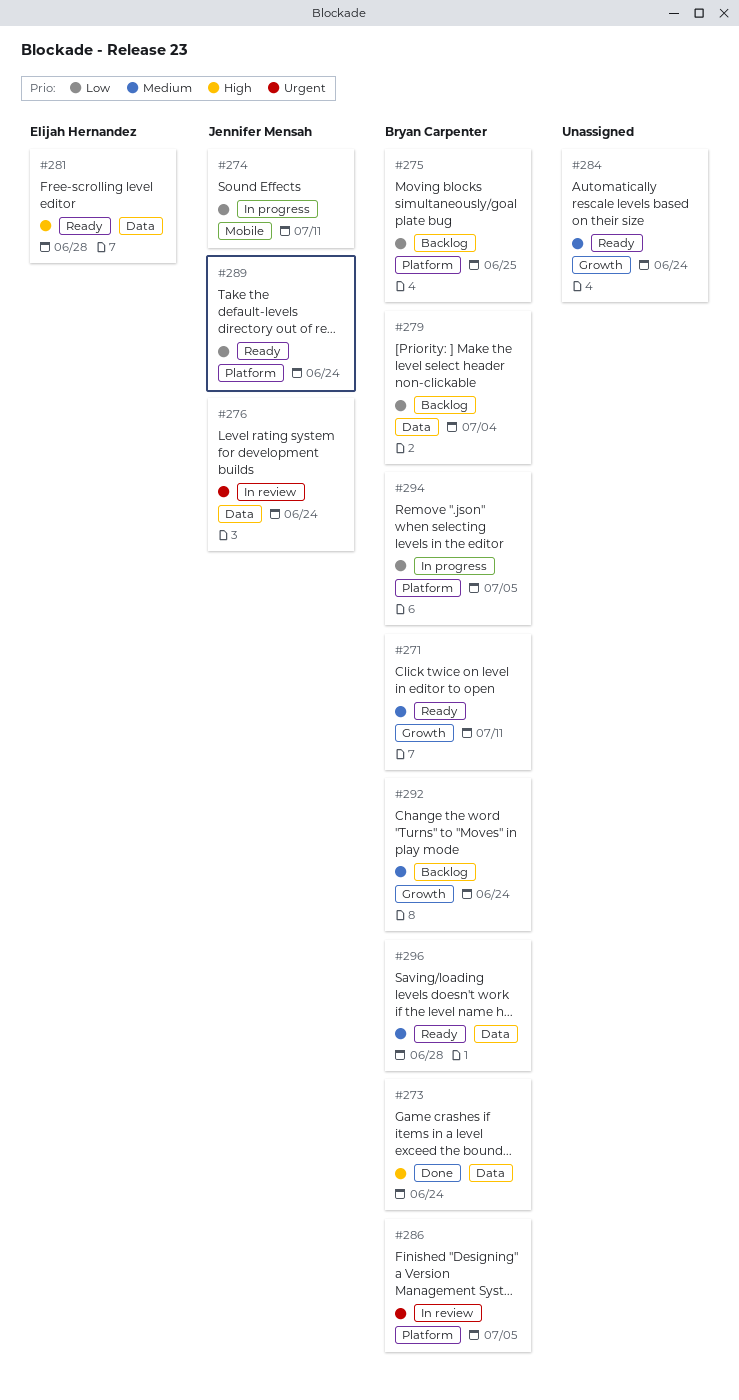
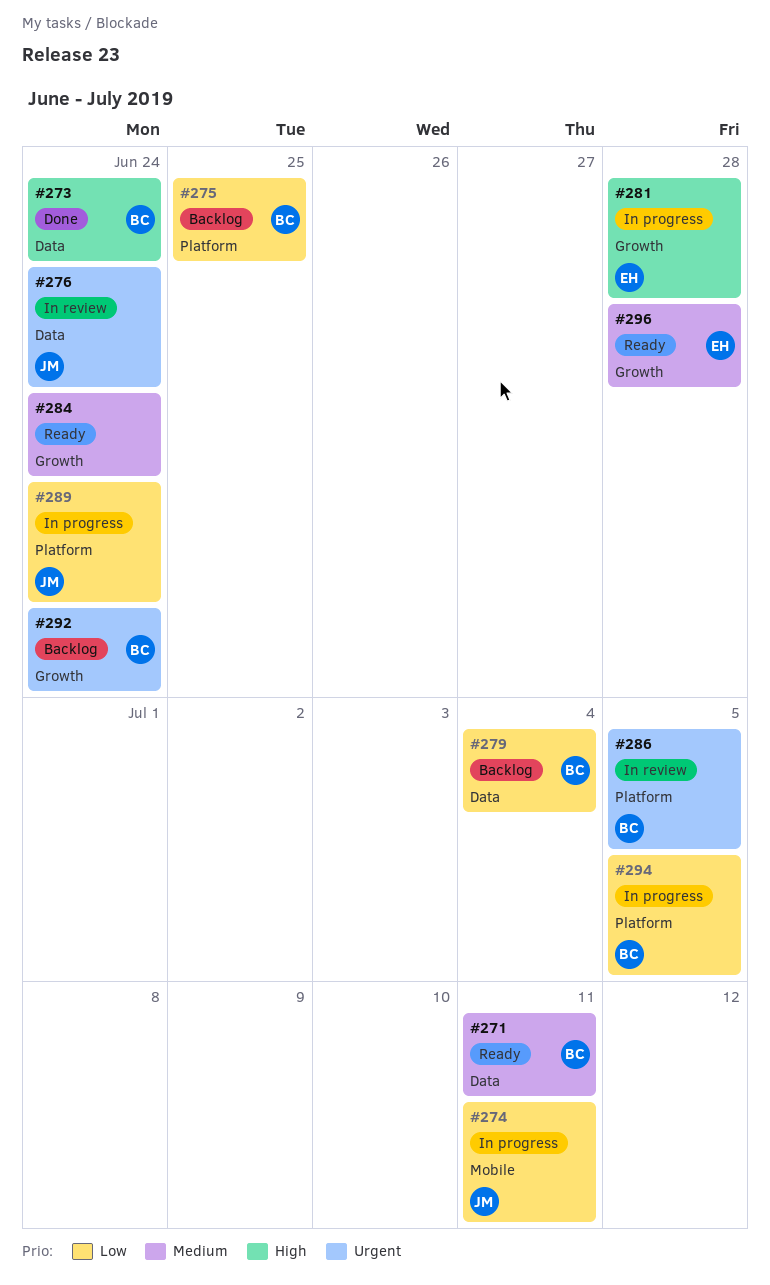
#271, label: Growth -> Data
#281, status: Ready -> In progress
#281, label: Data -> Growth
#289, status: Ready -> In progress
#292, priority: Medium -> Urgent
#296, owner: Bryan Carpenter -> Elijah Hernandez
#296, label: Data -> Growth

